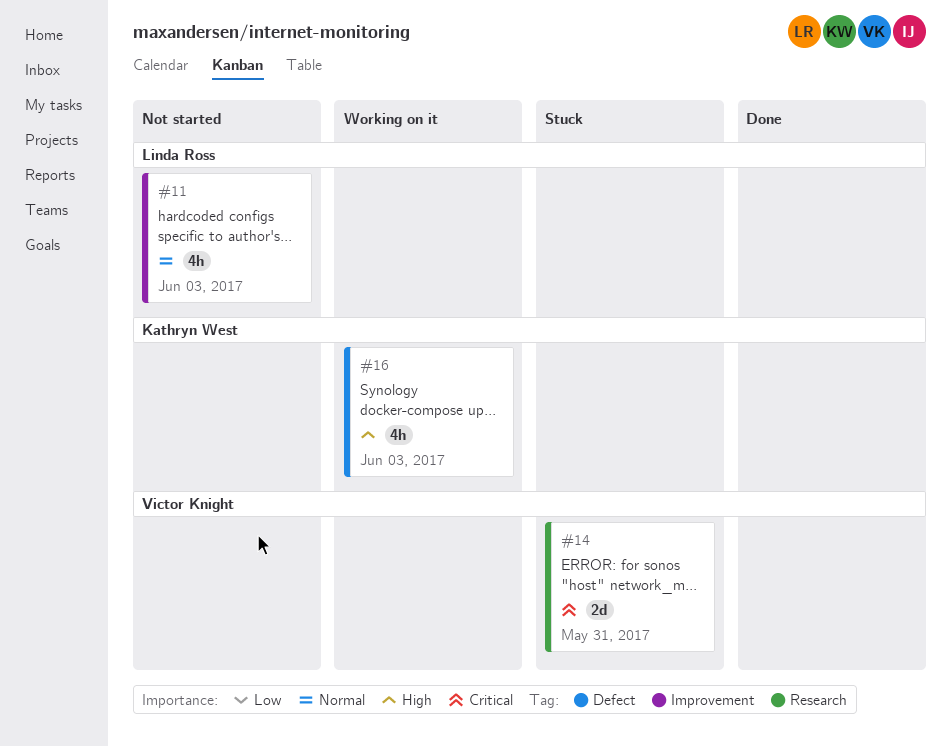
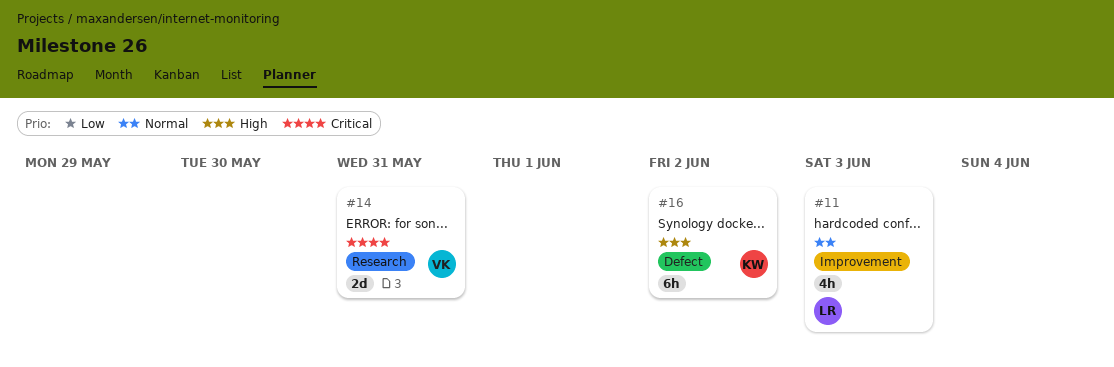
#16, estimate: 4h -> 6h
#16, due: Jun 3 -> Jun 2

